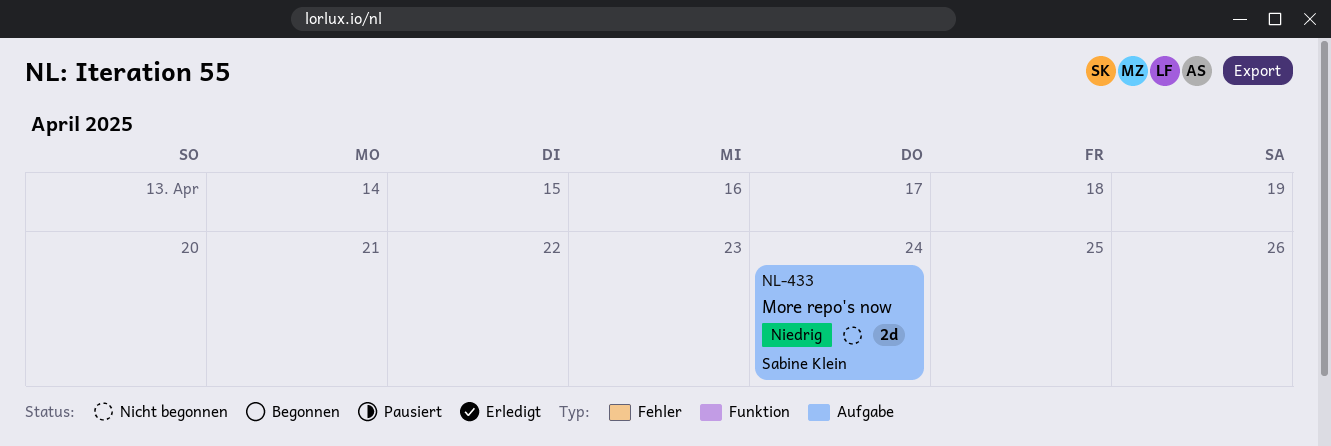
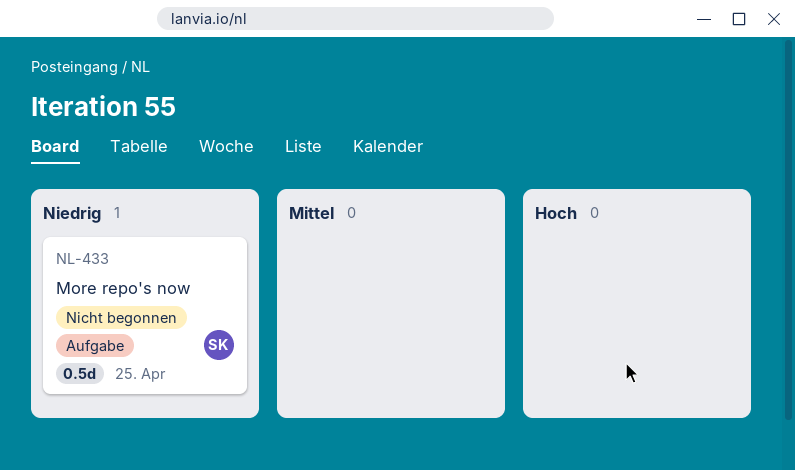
NL-433, estimate: 2d -> 0.5d
NL-433, due: Apr 24 -> Apr 25

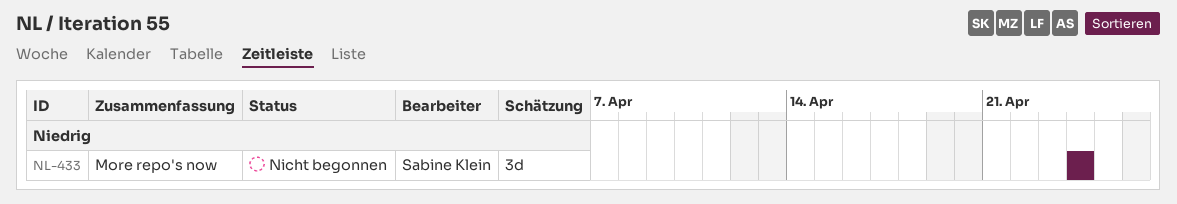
NL-433, estimate: 0.5d -> 3d
NL-433, due: Apr 25 -> Apr 24

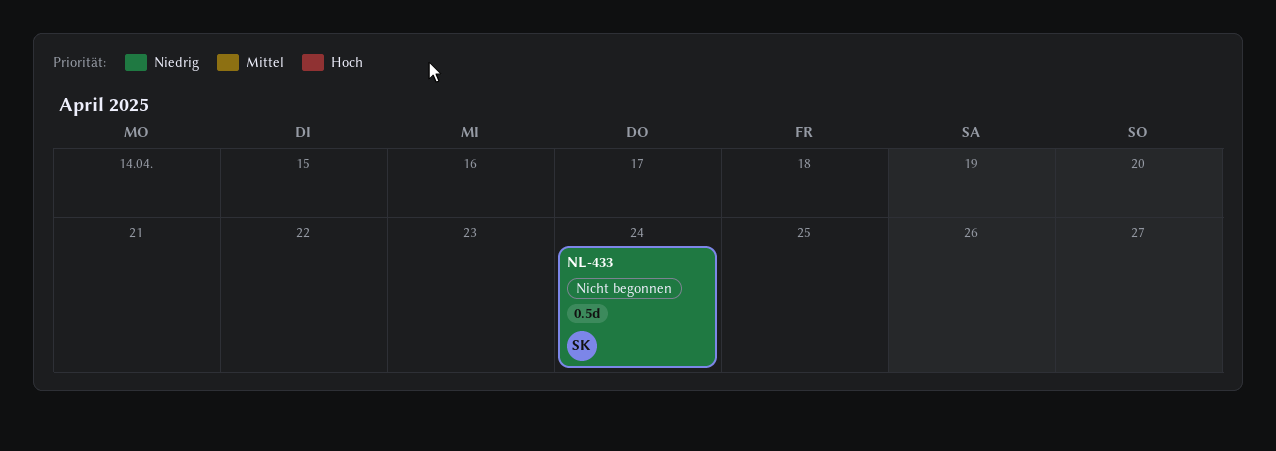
NL-433, estimate: 3d -> 0.5d

